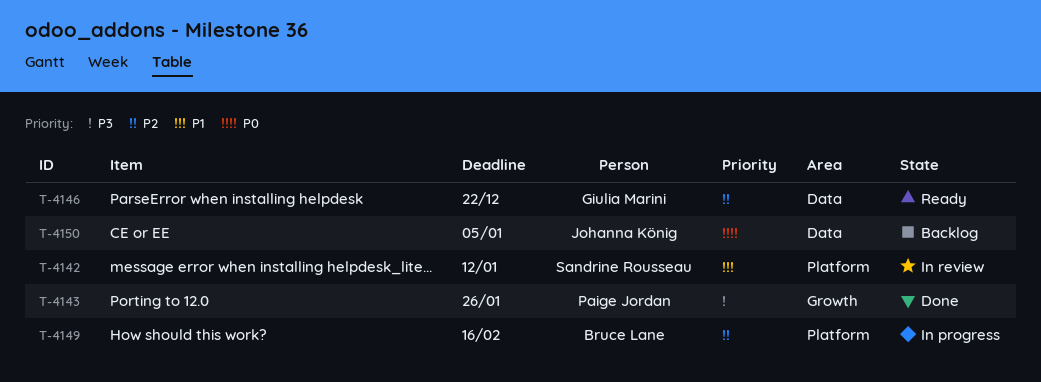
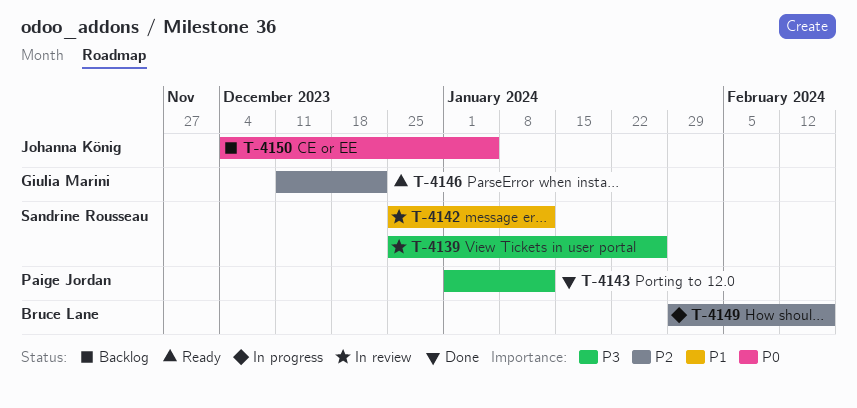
T-4139: none -> present
T-4143, due: Jan 26 -> Jan 12

